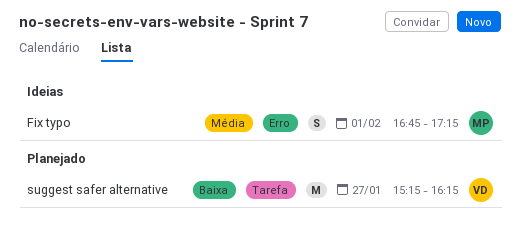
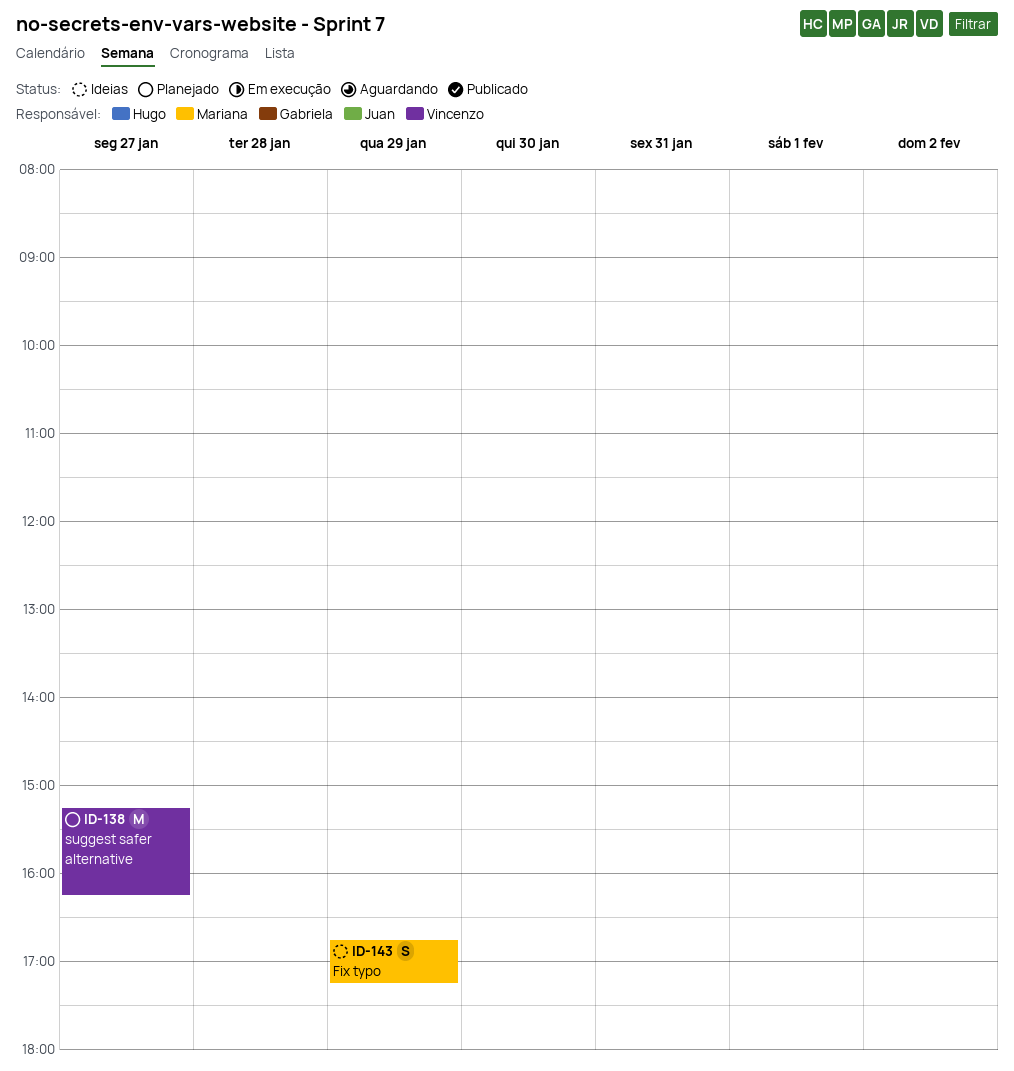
Fix typo, day: Feb 1 -> Jan 29

